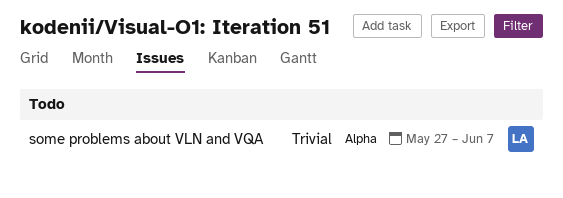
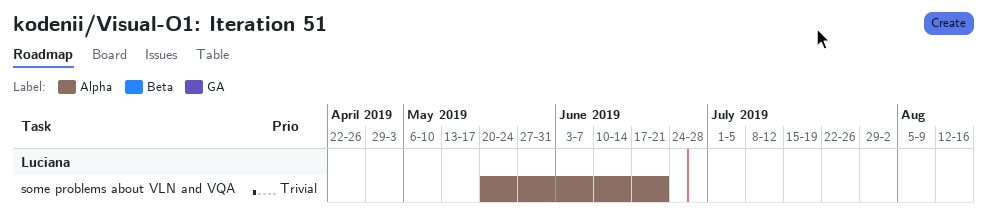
some problems about VLN and VQA, start: May 27 -> May 20
some problems about VLN and VQA, due: Jun 7 -> Jun 21

